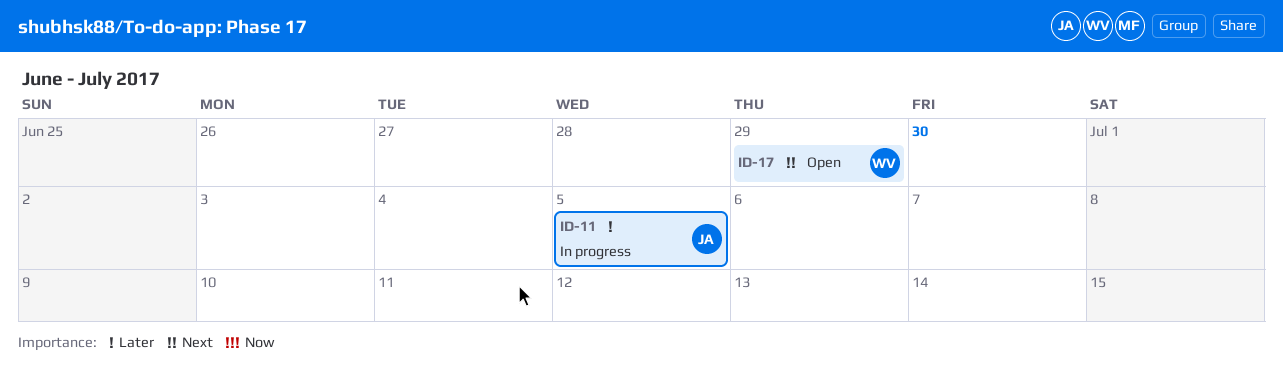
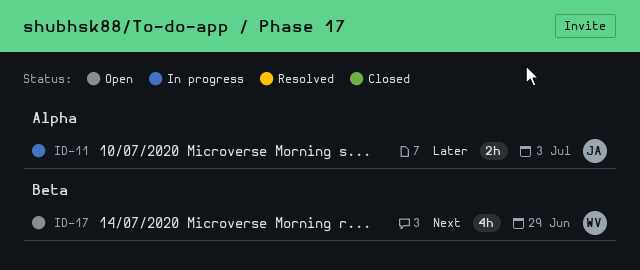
ID-11, due: Jul 5 -> Jul 3

